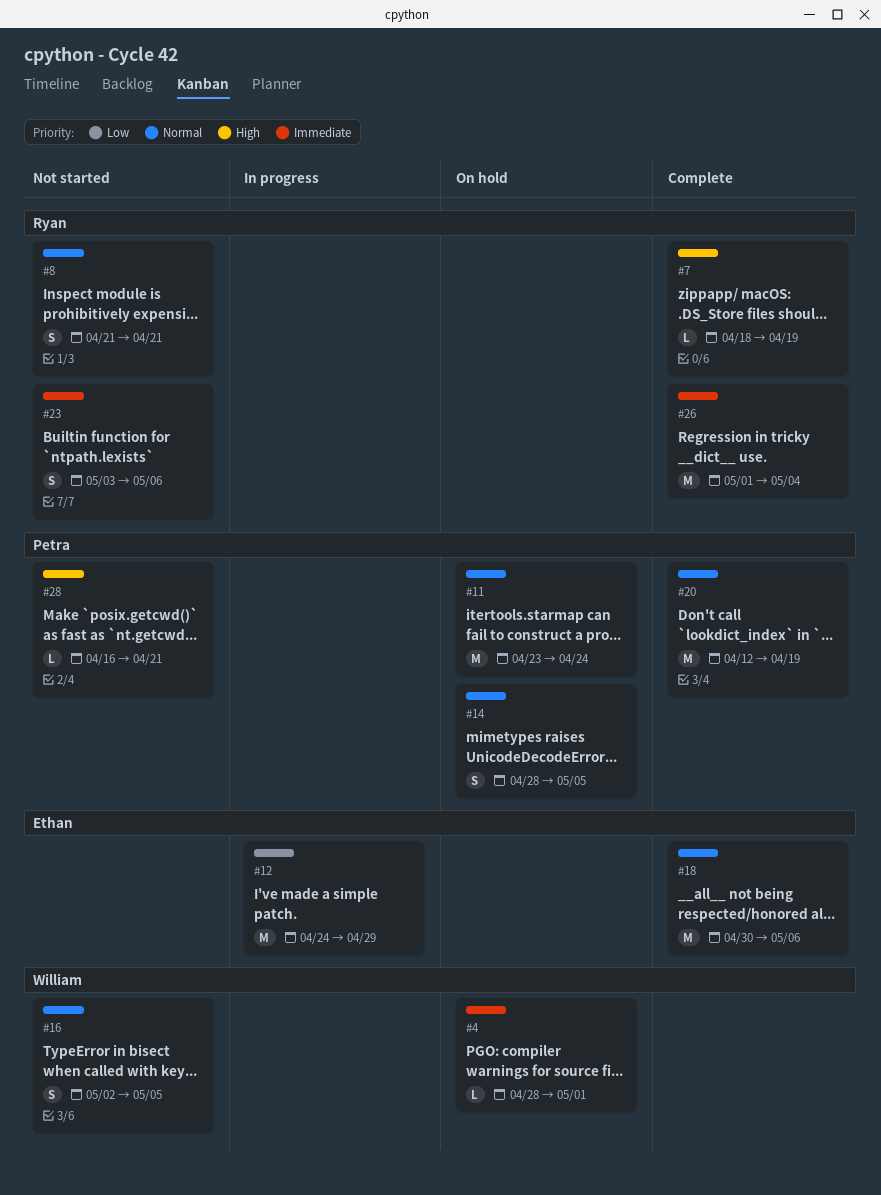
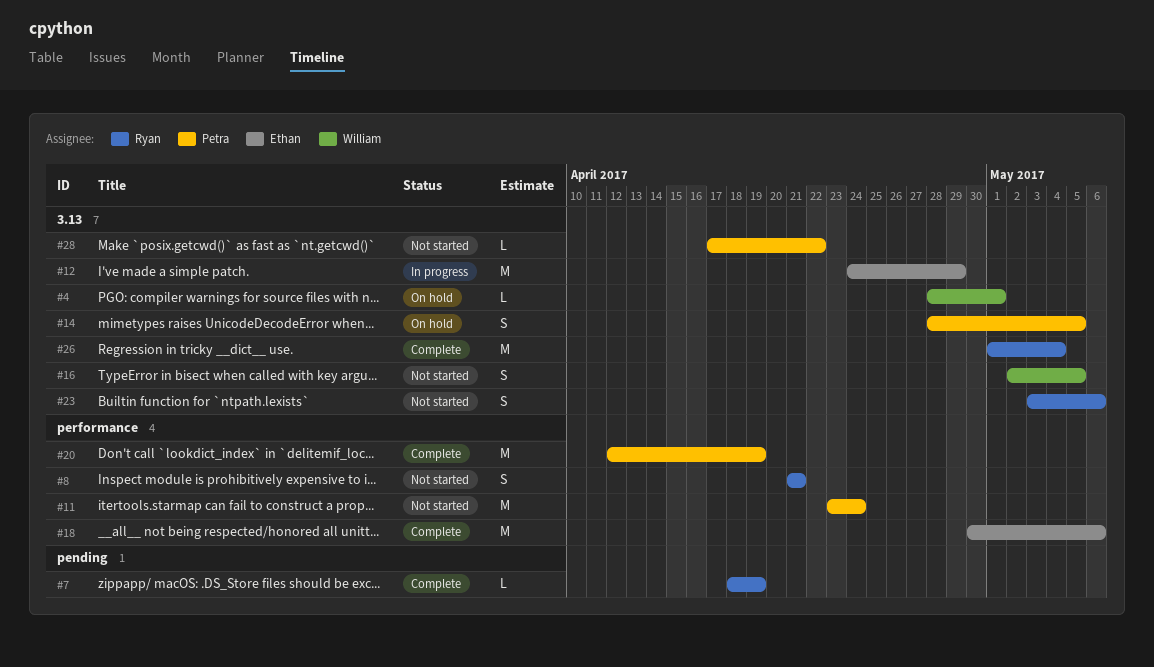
#11, status: On hold -> Not started
#28, start: Apr 16 -> Apr 17
#28, due: Apr 21 -> Apr 22

